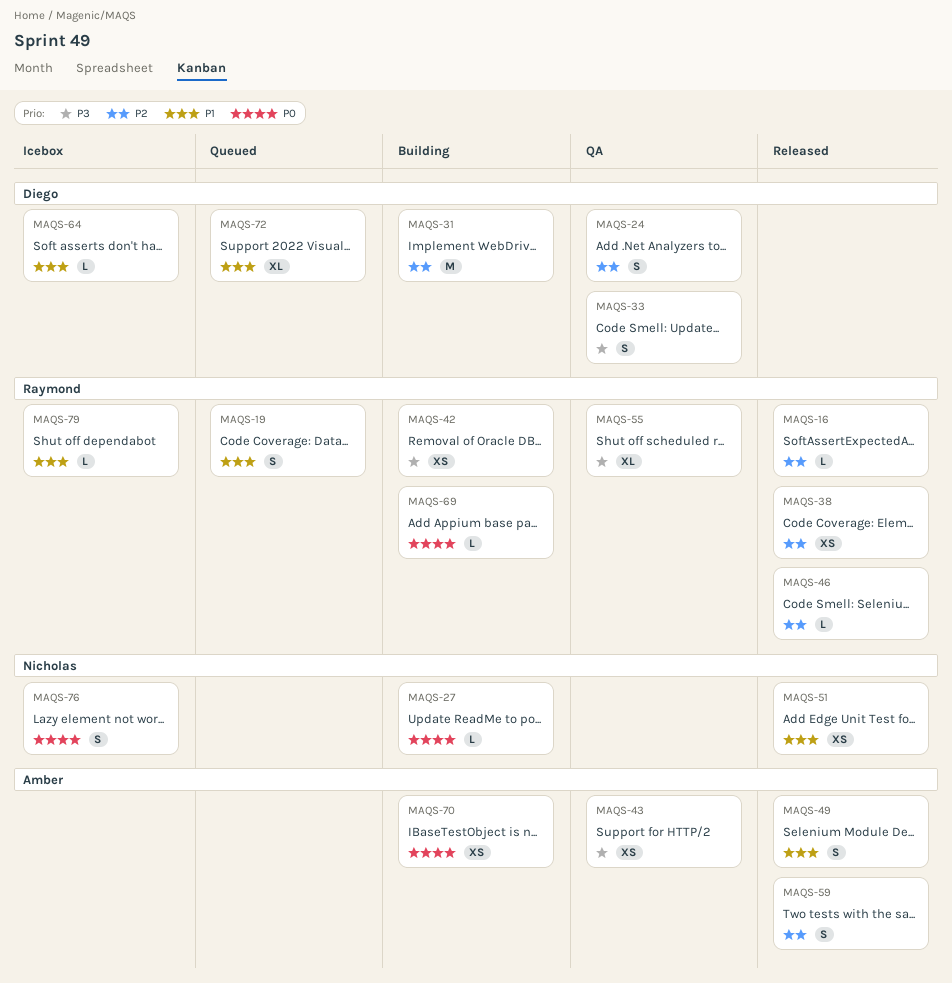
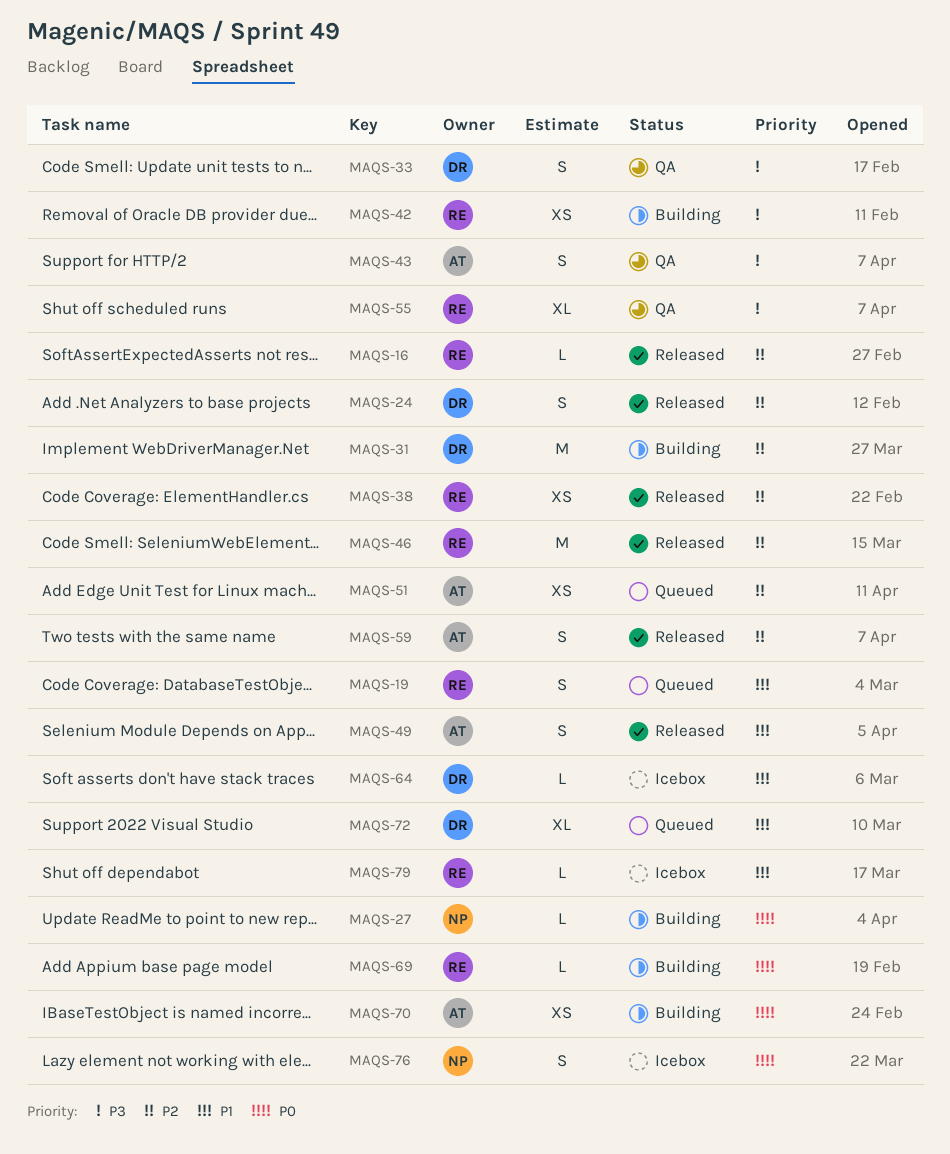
MAQS-24, status: QA -> Released
MAQS-43, estimate: XS -> S
MAQS-46, estimate: L -> M
MAQS-51, status: Released -> Queued
MAQS-51, owner: Nicholas -> Amber
MAQS-51, priority: P1 -> P2

